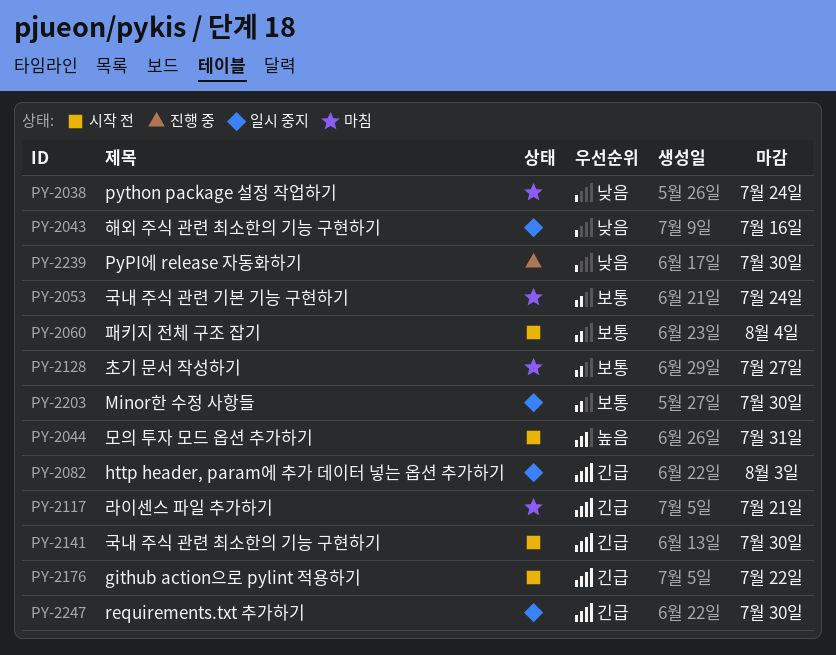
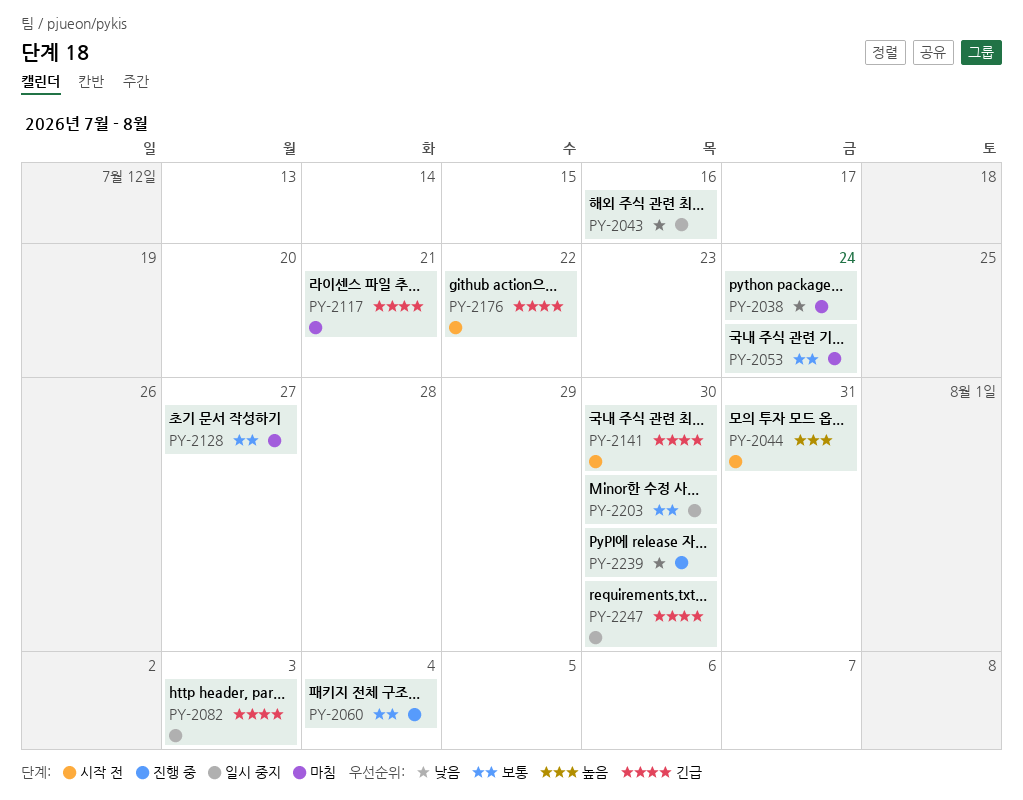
PY-2060, status: 시작 전 -> 진행 중

